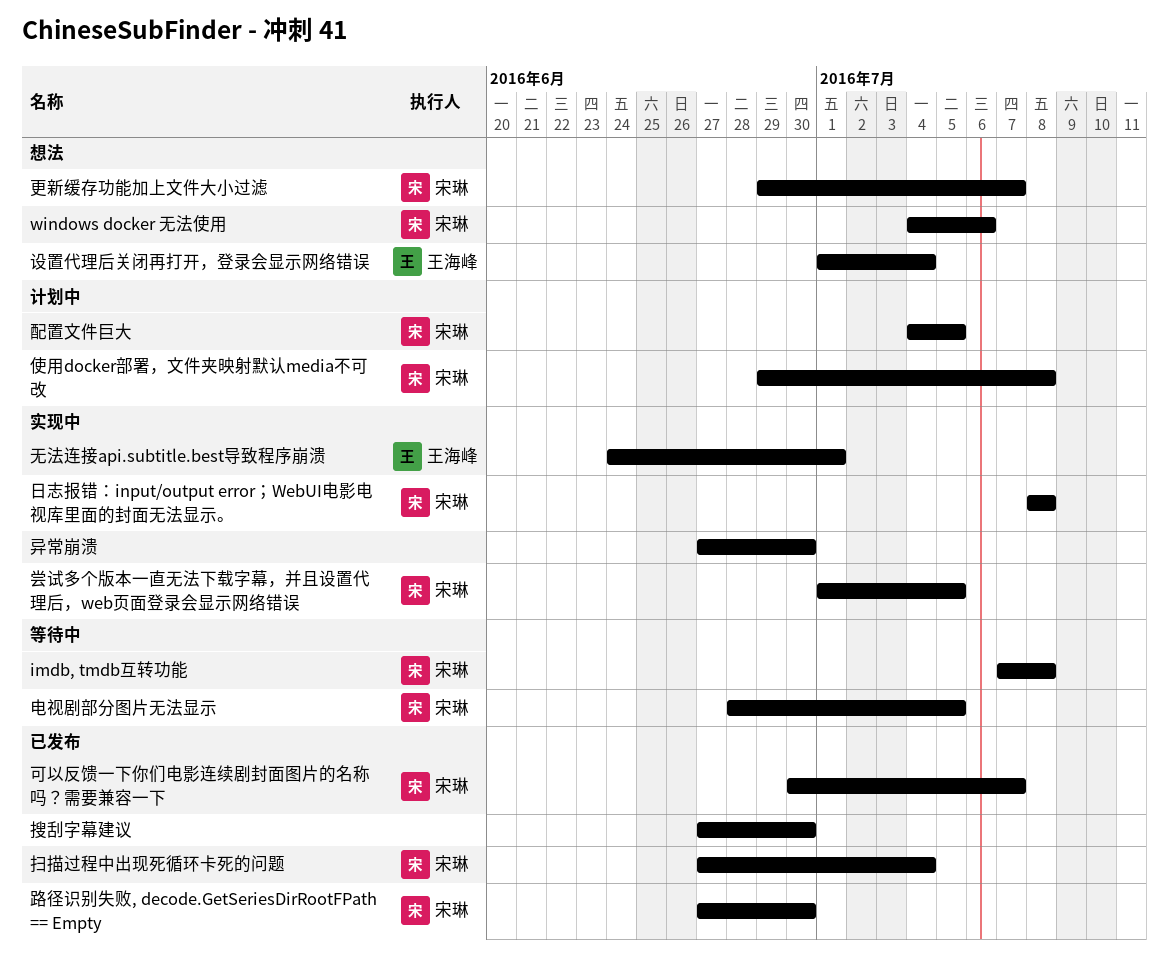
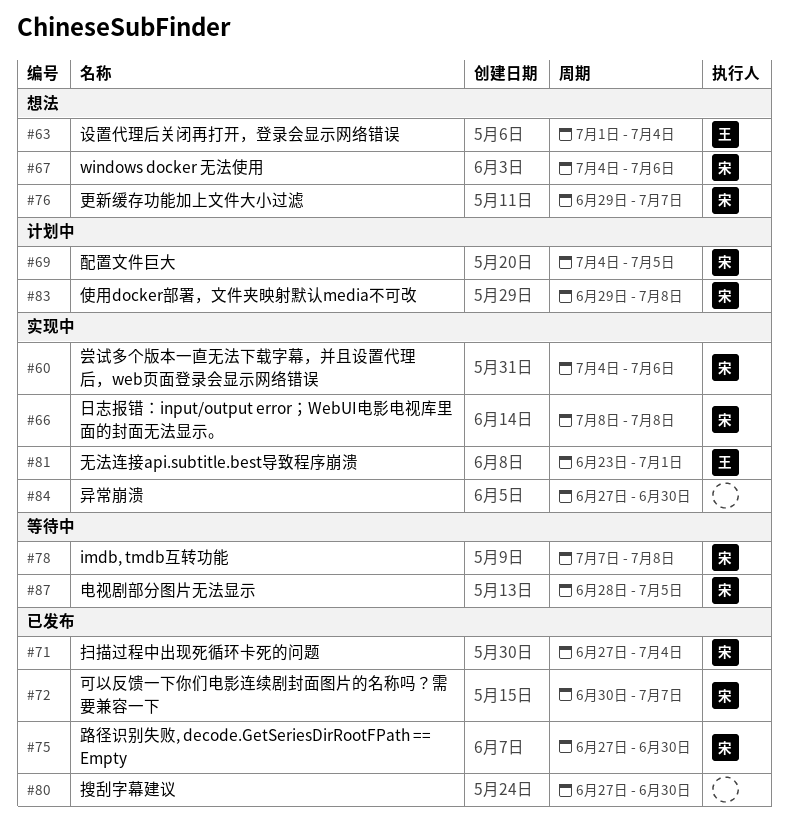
尝试多个版本一直无法下载字幕，并且设置代理后，web页面登录会显示网络错误, start: Jul 1 -> Jul 4
尝试多个版本一直无法下载字幕，并且设置代理后，web页面登录会显示网络错误, due: Jul 5 -> Jul 6
无法连接api.subtitle.best导致程序崩溃, start: Jun 24 -> Jun 23

